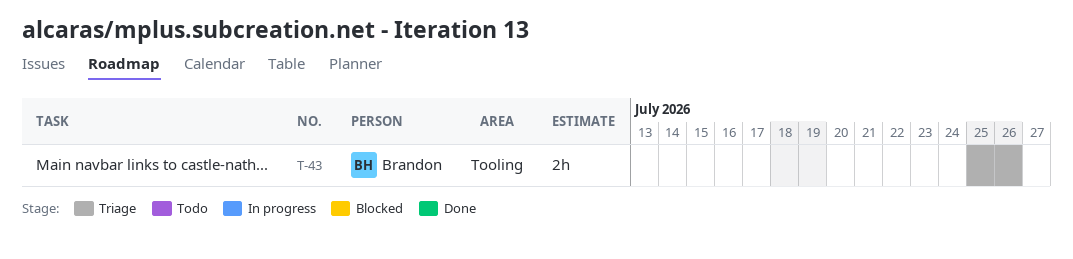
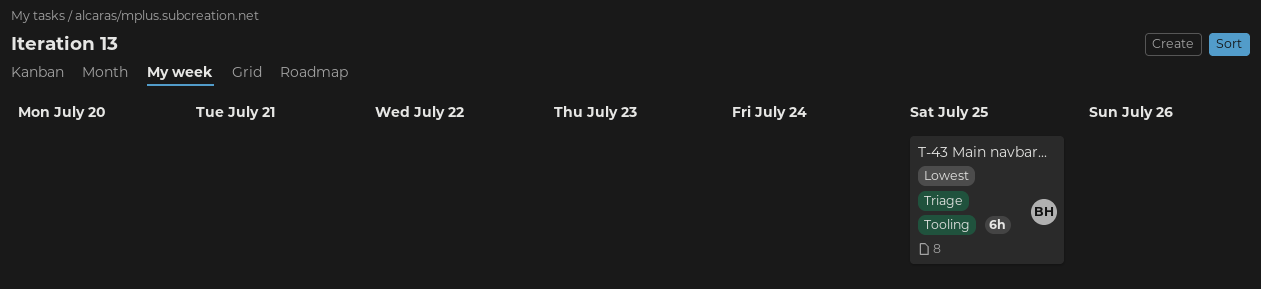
T-43, estimate: 2h -> 6h
T-43, due: Jul 26 -> Jul 25

